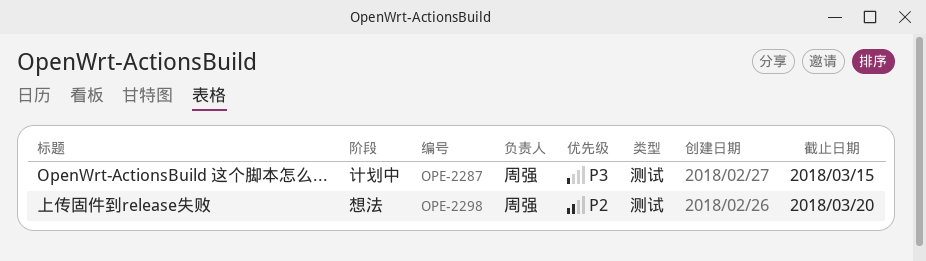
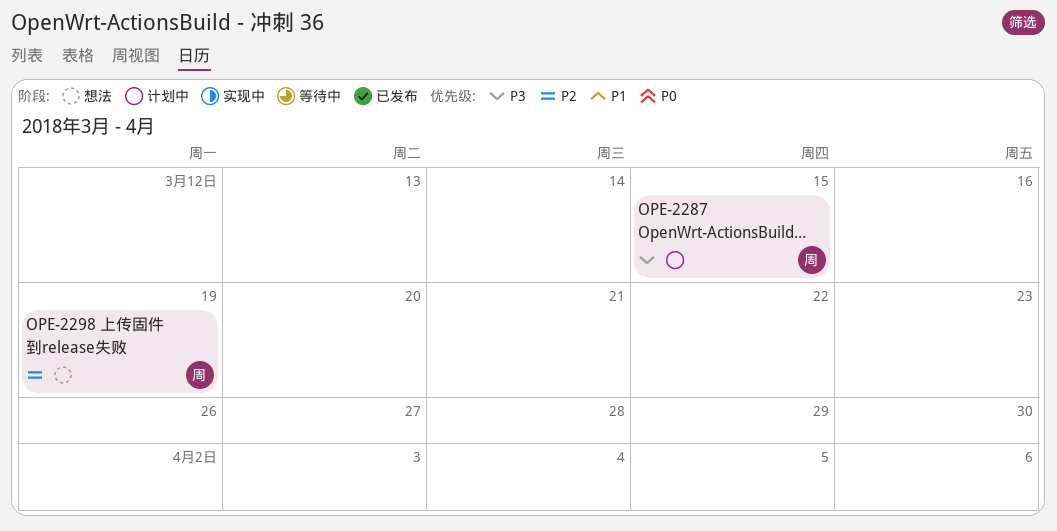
OPE-2298, due: Mar 20 -> Mar 19

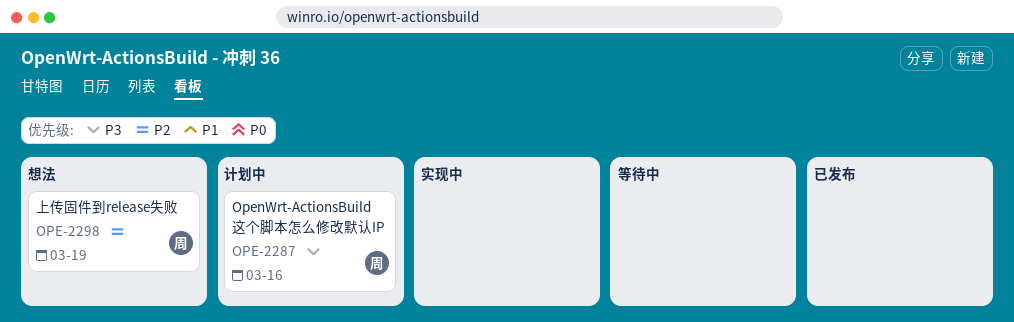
OPE-2287, due: Mar 15 -> Mar 16

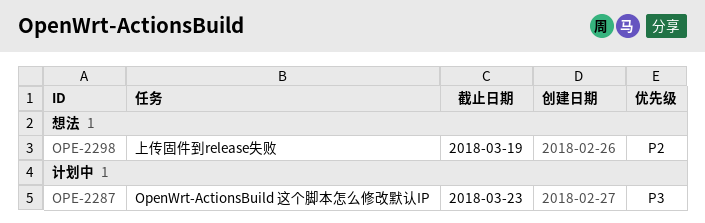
OPE-2287, due: Mar 16 -> Mar 23

